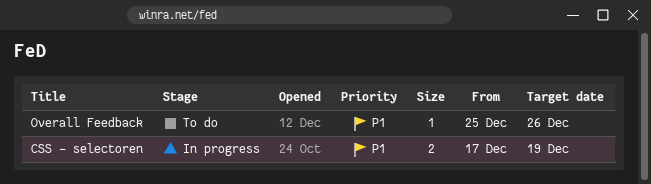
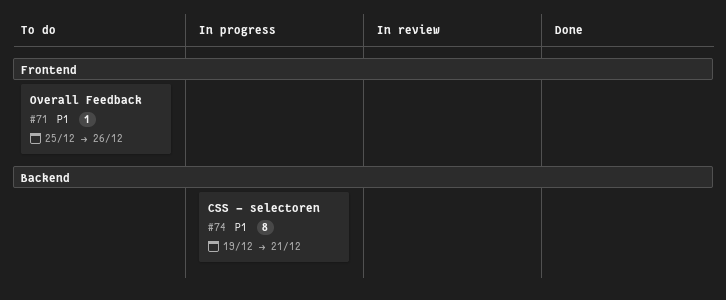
CSS - selectoren, estimate: 2 -> 8
CSS - selectoren, start: Dec 17 -> Dec 19
CSS - selectoren, due: Dec 19 -> Dec 21

